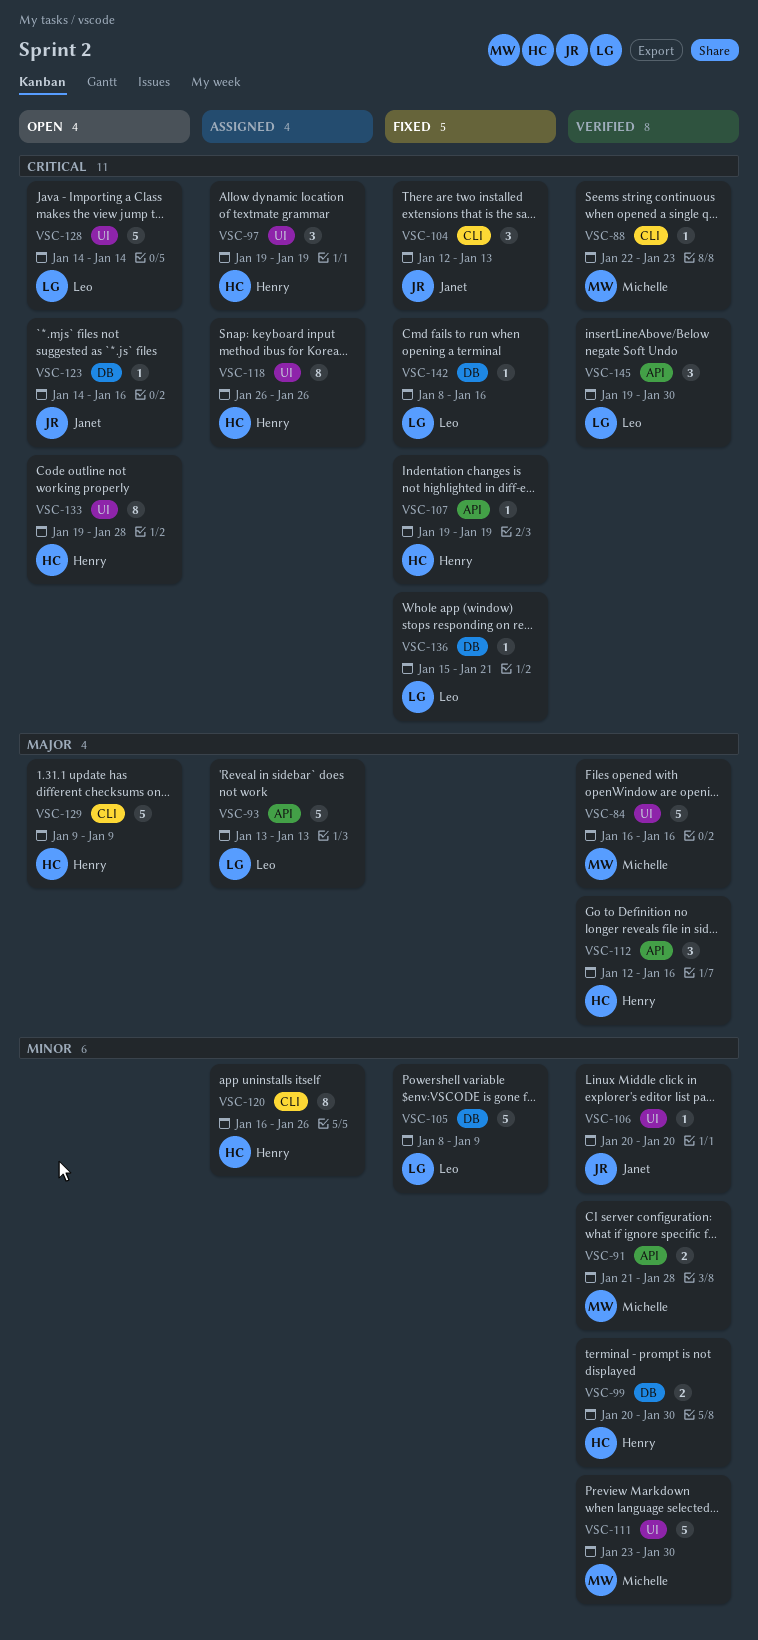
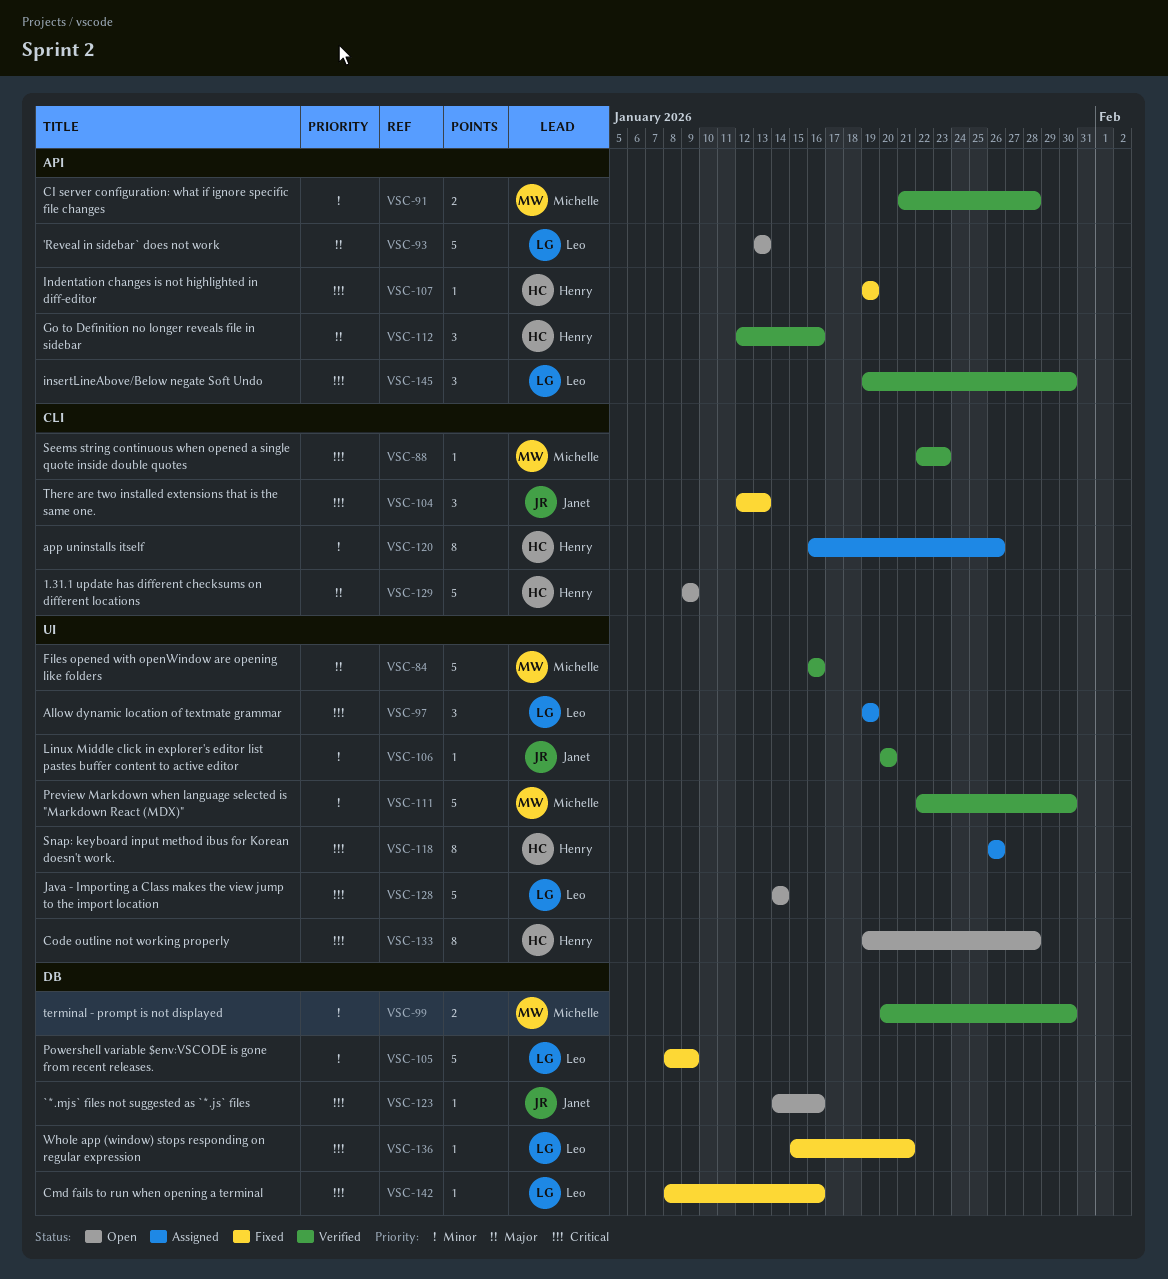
VSC-93, status: Assigned -> Open
VSC-97, owner: Henry -> Leo
VSC-99, owner: Henry -> Michelle
VSC-111, start: Jan 23 -> Jan 22

